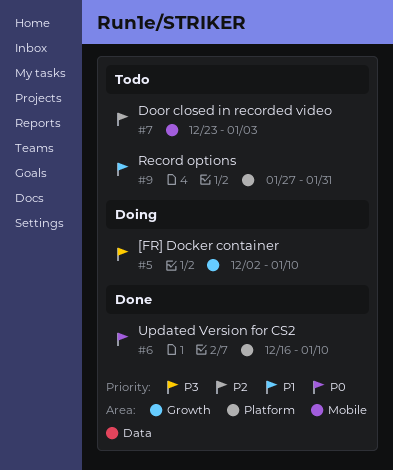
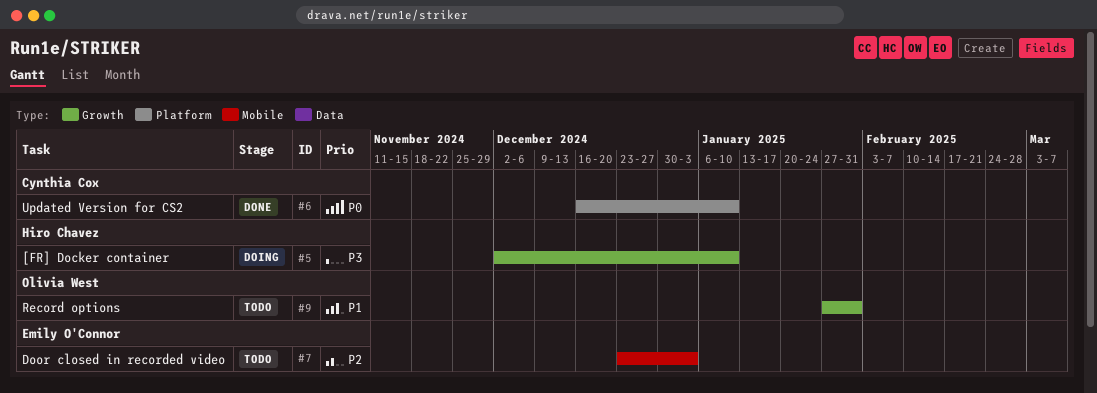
#9, label: Platform -> Growth

